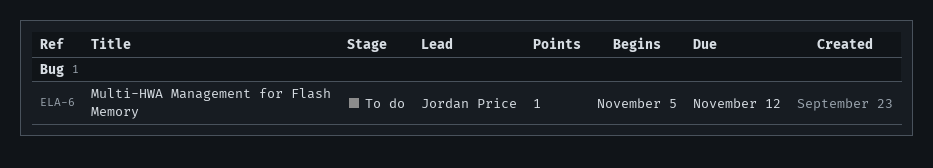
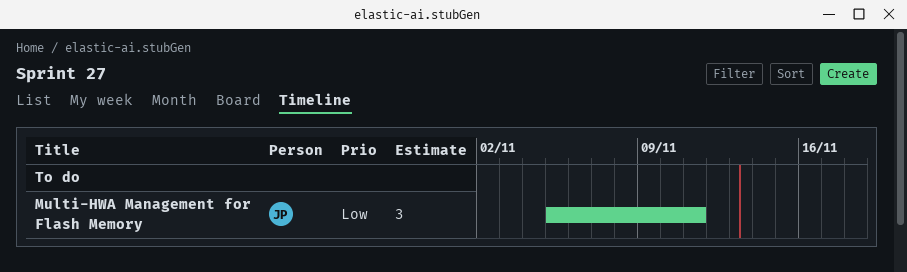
Multi-HWA Management for Flash Memory, estimate: 1 -> 3
Multi-HWA Management for Flash Memory, due: Nov 12 -> Nov 11

